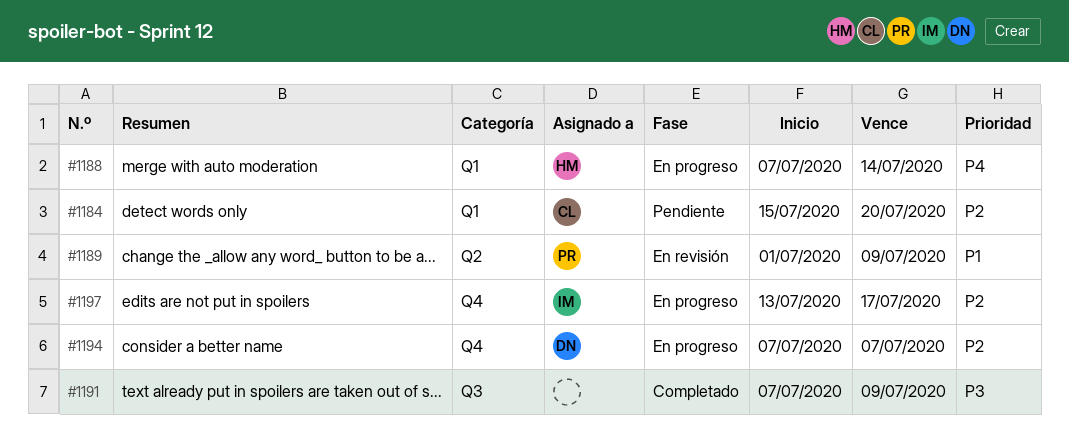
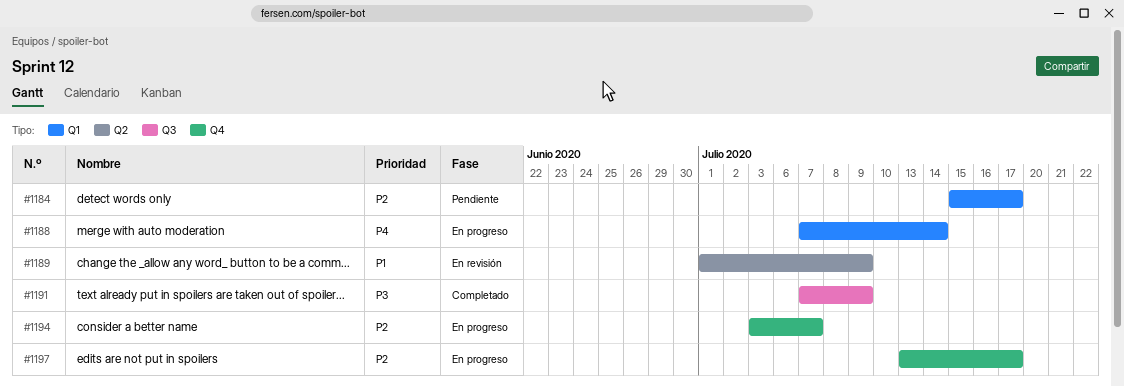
#1184, due: Jul 20 -> Jul 17
#1194, start: Jul 7 -> Jul 3

